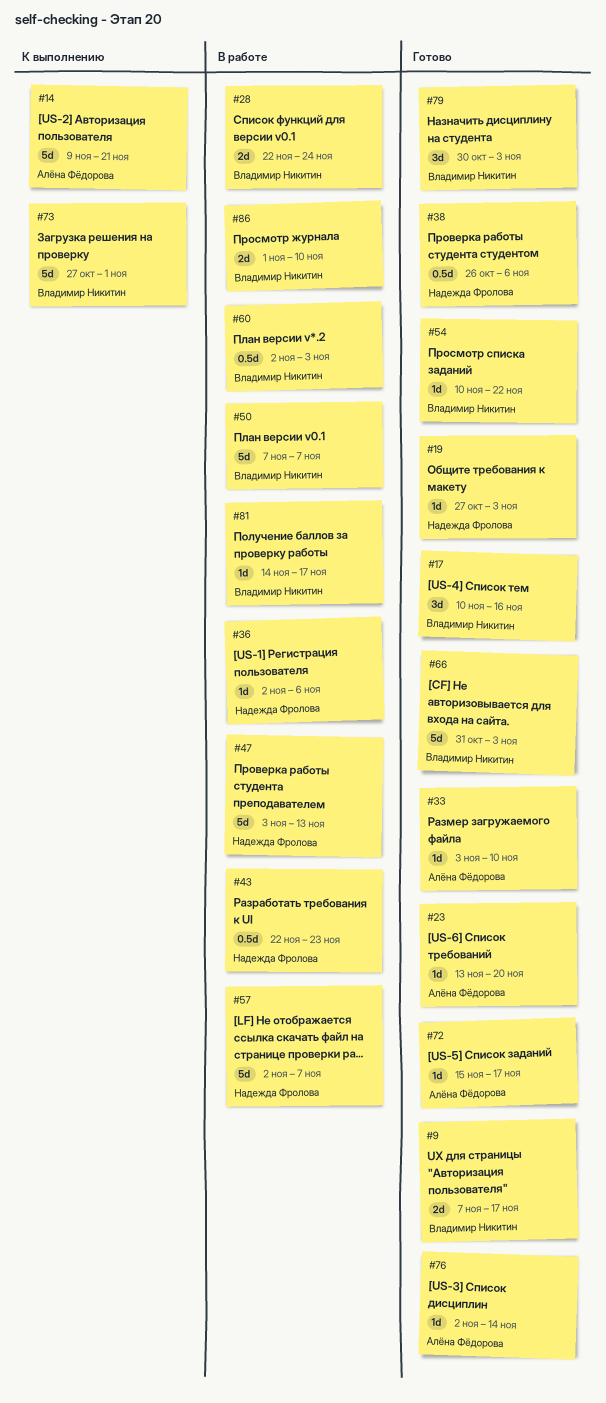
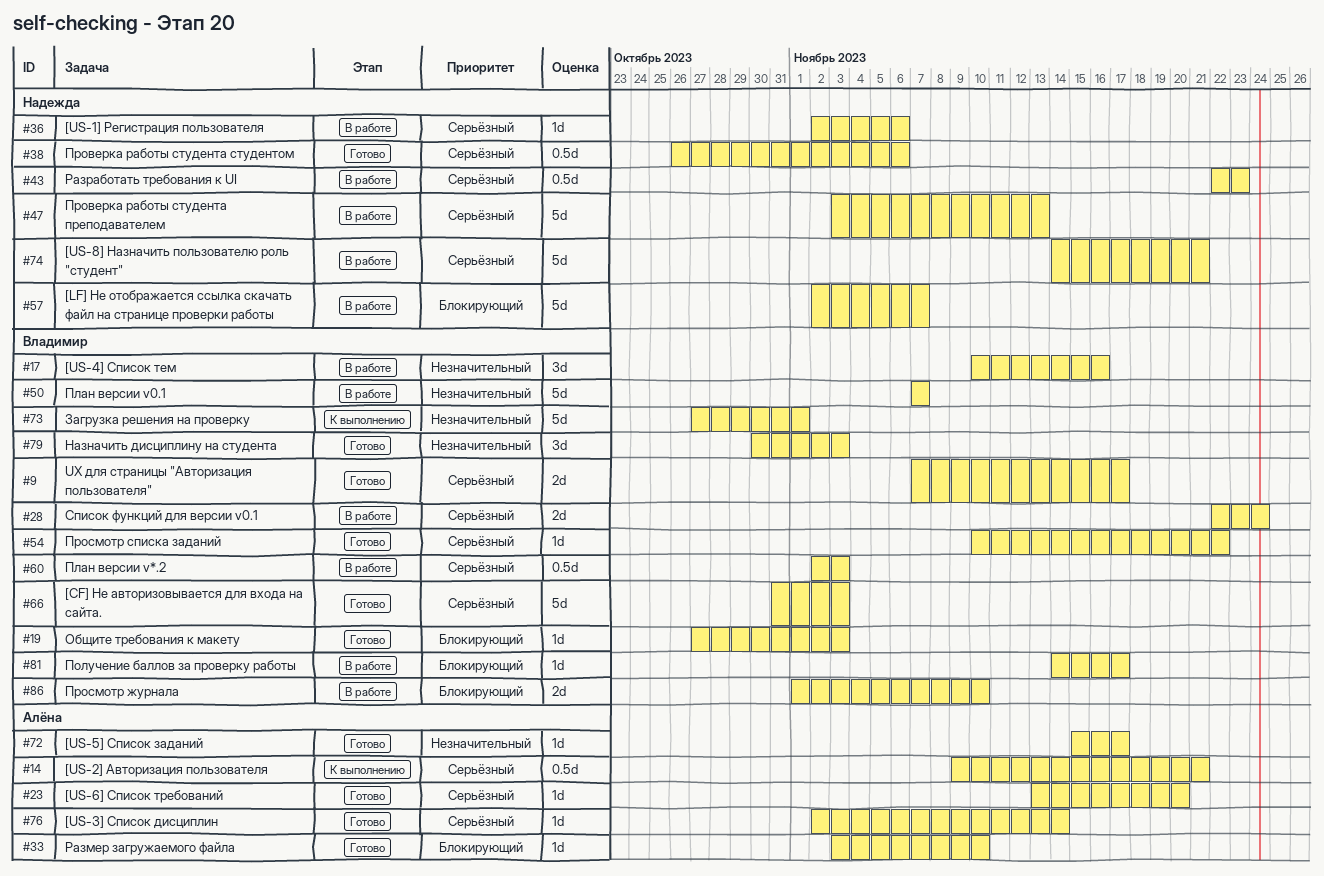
#14, estimate: 5d -> 0.5d
#17, status: Готово -> В работе
#19, owner: Надежда Фролова -> Владимир Никитин
#74: none -> present

